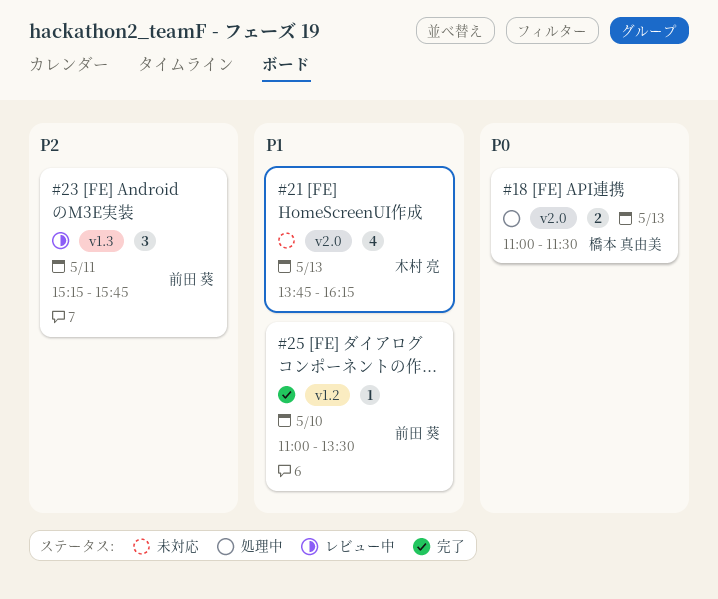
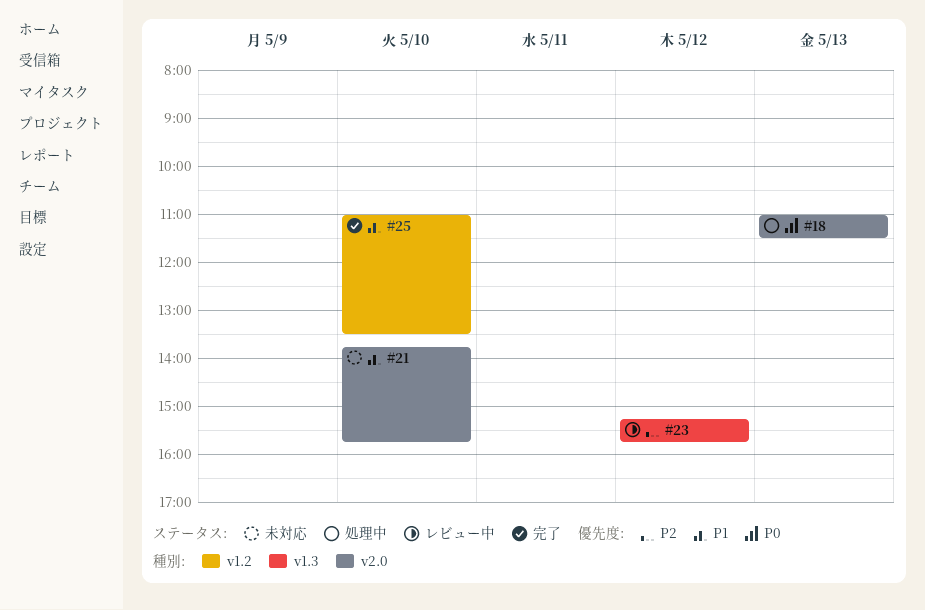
#21, day: May 13 -> May 10
#21, ends: 16:15 -> 15:45
#23, day: May 11 -> May 12

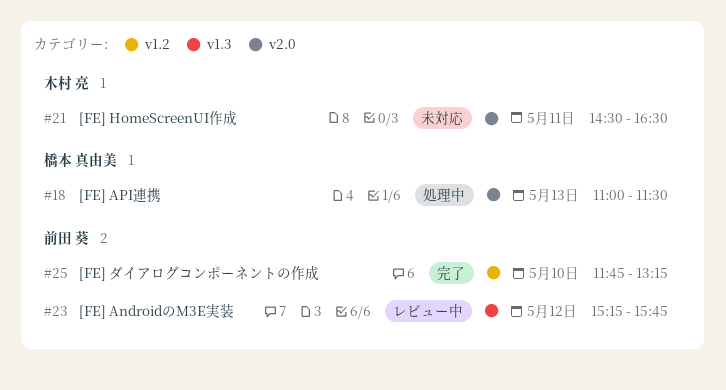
#21, day: May 10 -> May 11
#21, begins: 13:45 -> 14:30
#21, ends: 15:45 -> 16:30
#25, begins: 11:00 -> 11:45
#25, ends: 13:30 -> 13:15

